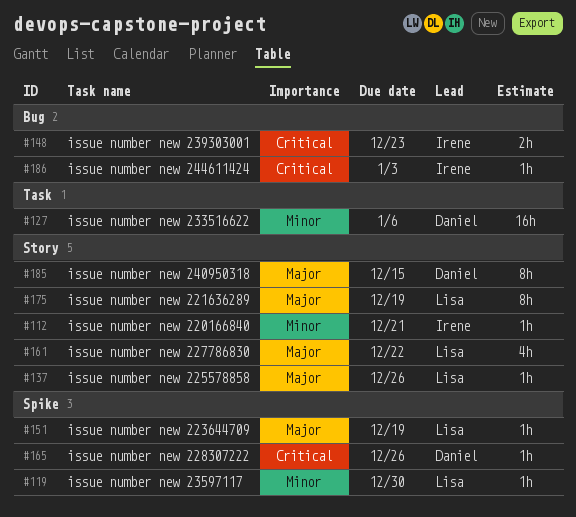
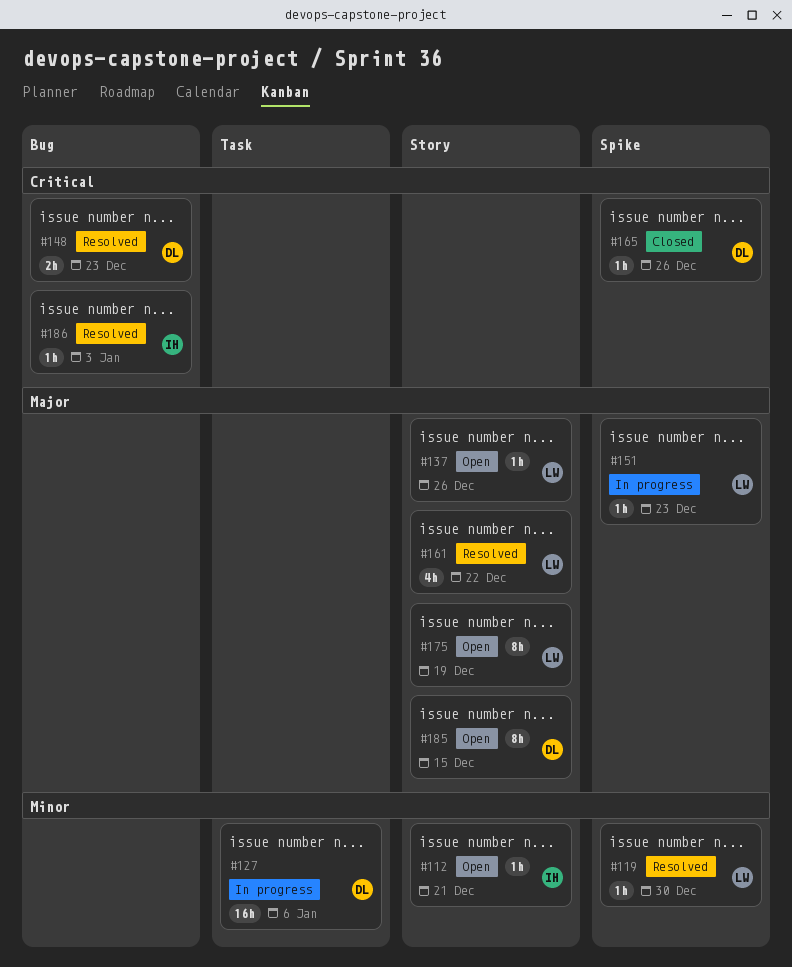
#148, owner: Irene -> Daniel
#151, due: Dec 19 -> Dec 23

